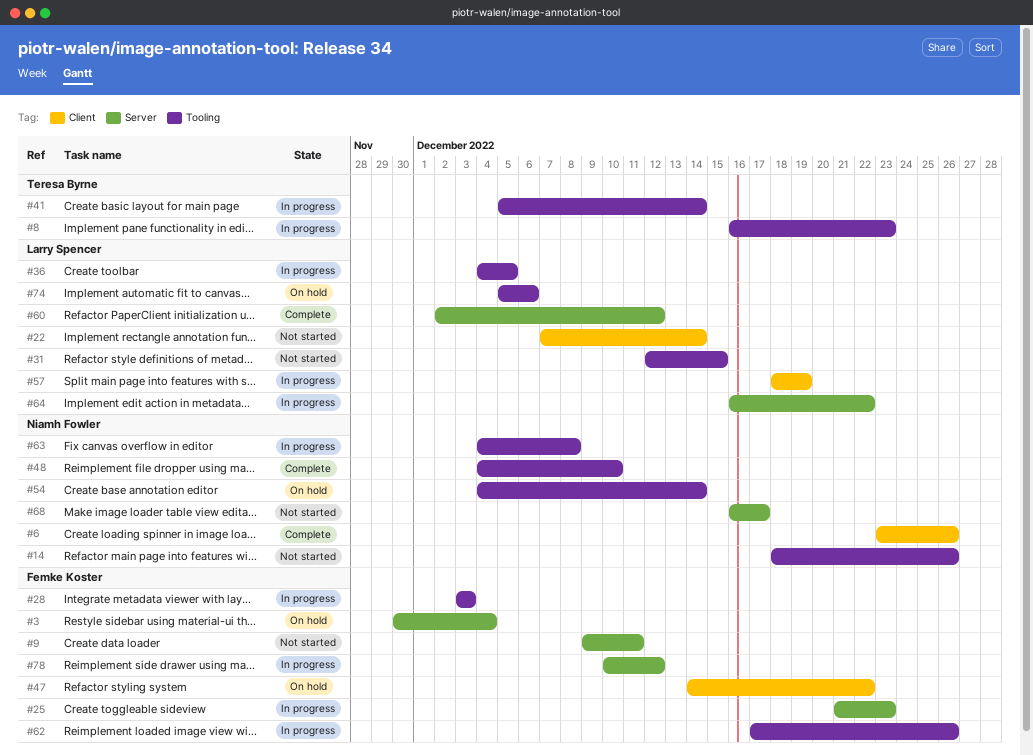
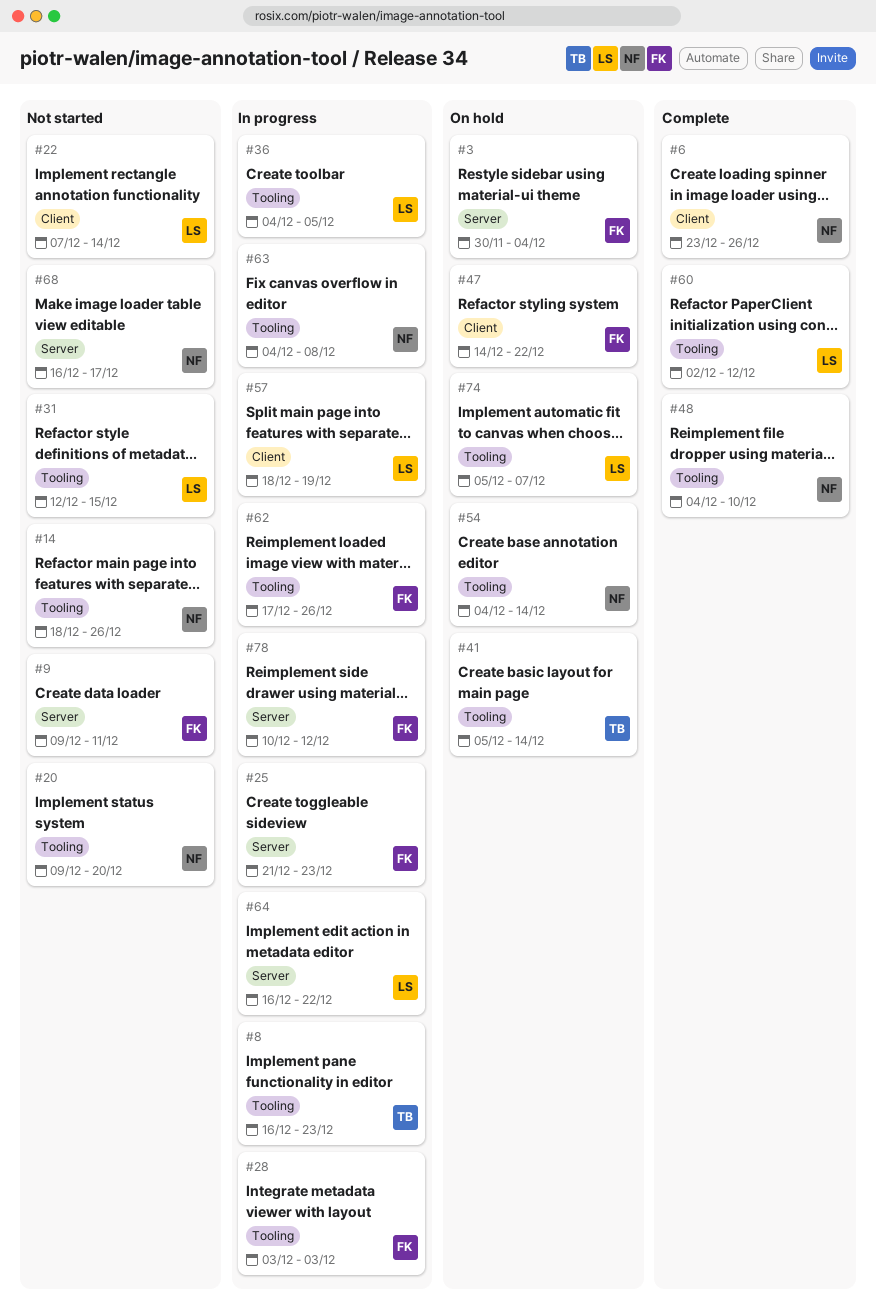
#20: none -> present
#41, status: In progress -> On hold
#60, label: Server -> Tooling
#74, due: Dec 6 -> Dec 7

